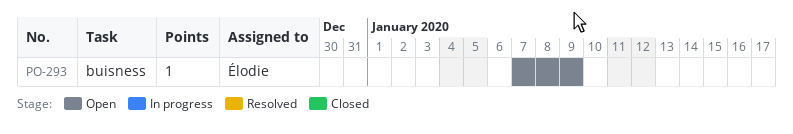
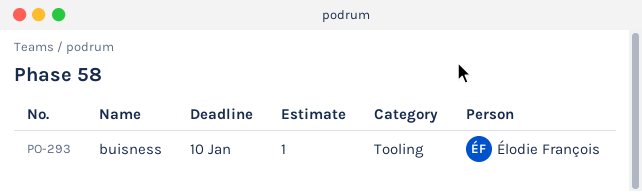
PO-293, due: Jan 9 -> Jan 10

